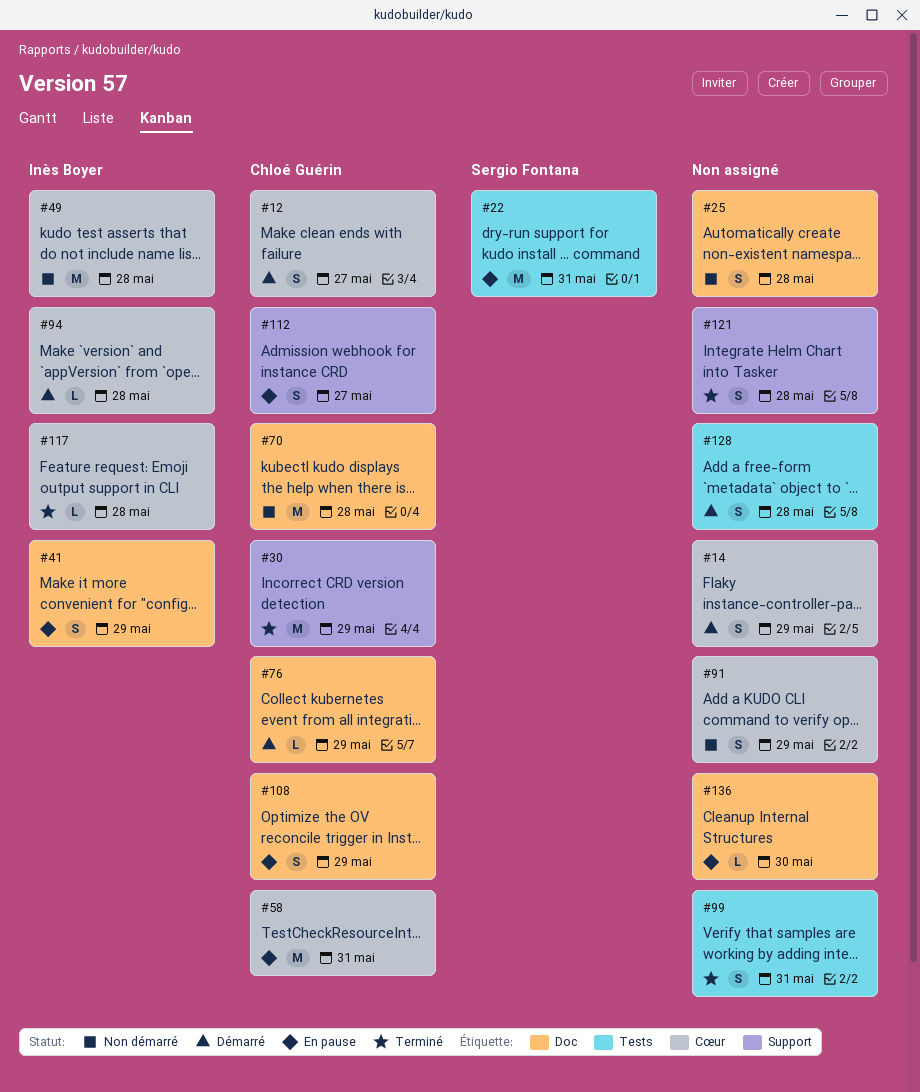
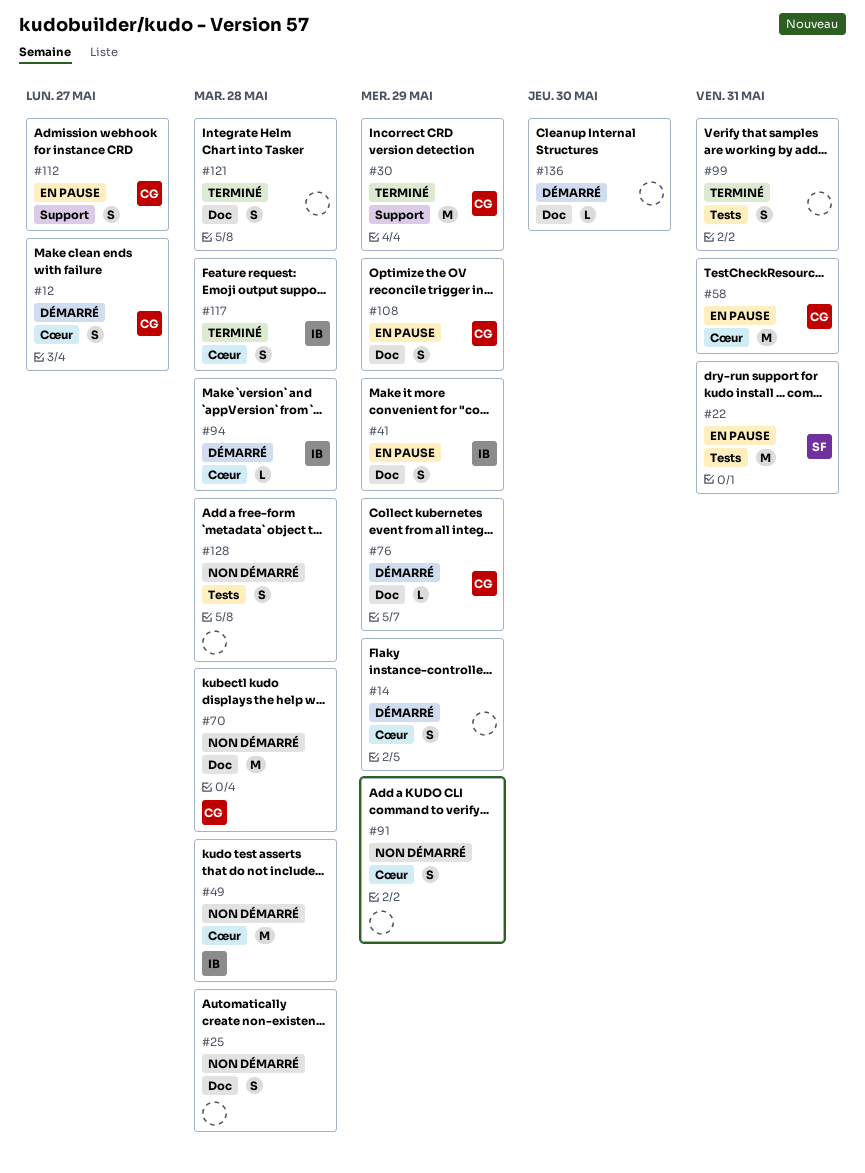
#117, estimate: L -> S
#121, label: Support -> Doc
#128, status: Démarré -> Non démarré
#136, status: En pause -> Démarré

